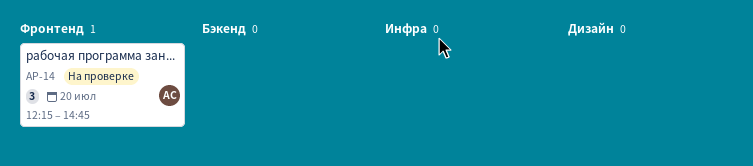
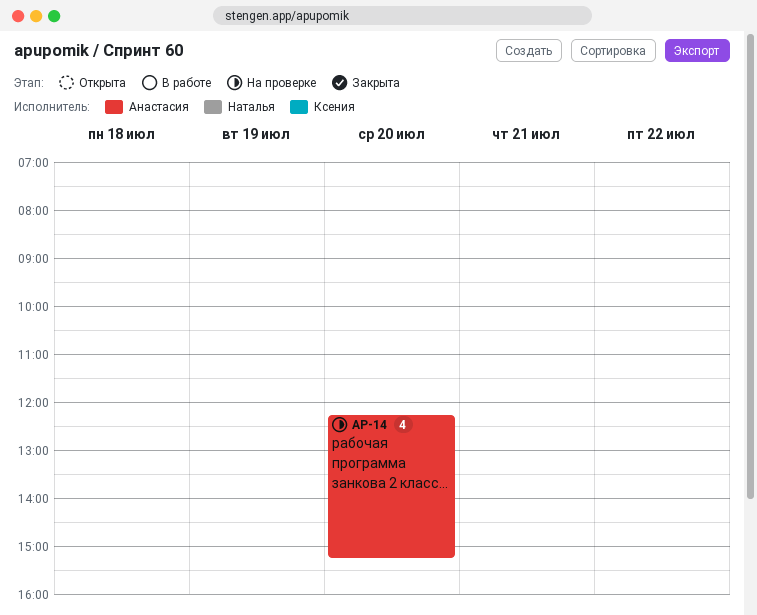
AP-14, estimate: 3 -> 4
AP-14, ends: 14:45 -> 15:15

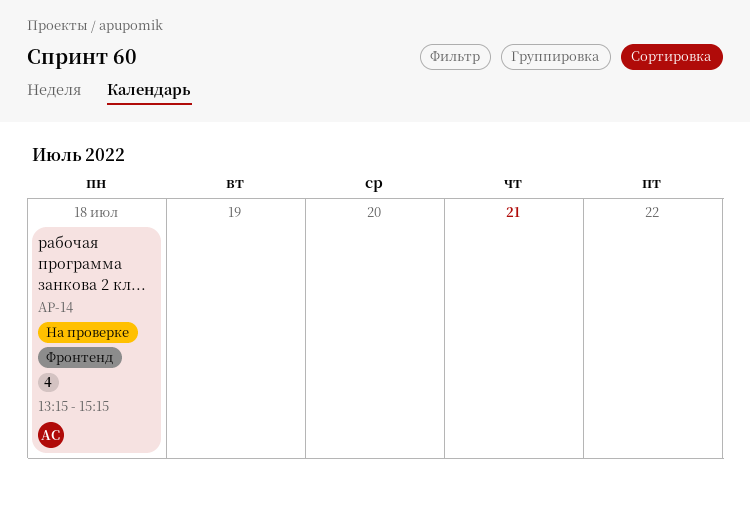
AP-14, day: Jul 20 -> Jul 18
AP-14, begins: 12:15 -> 13:15

